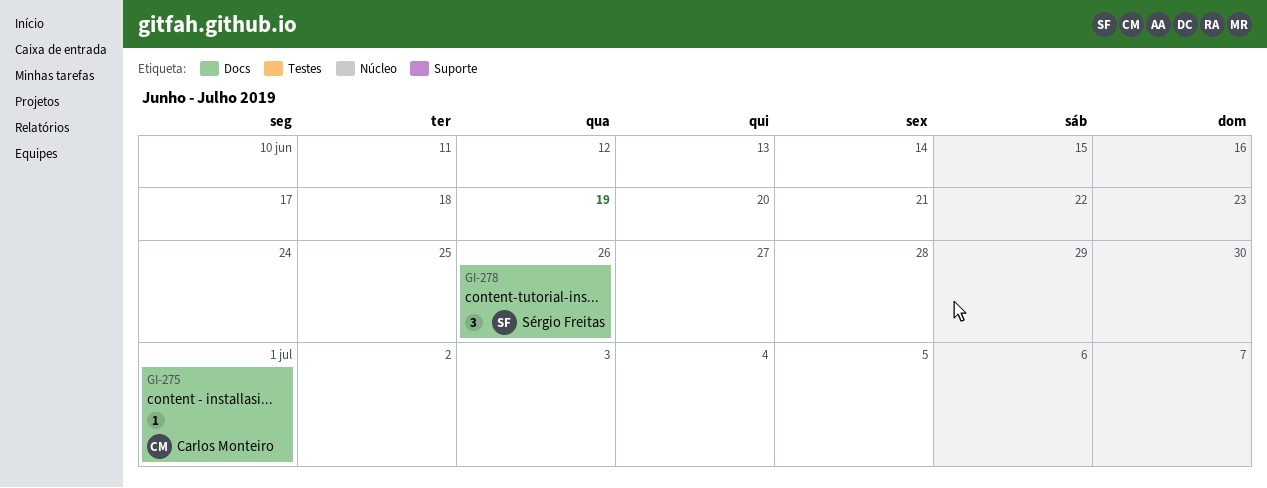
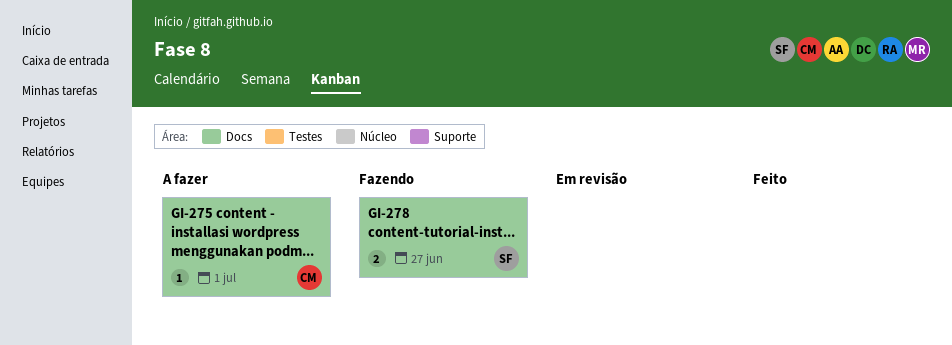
GI-278, estimate: 3 -> 2
GI-278, due: Jun 26 -> Jun 27

